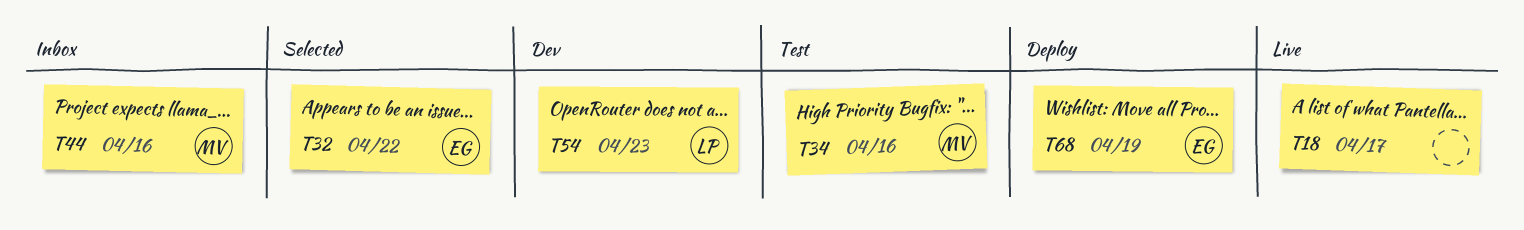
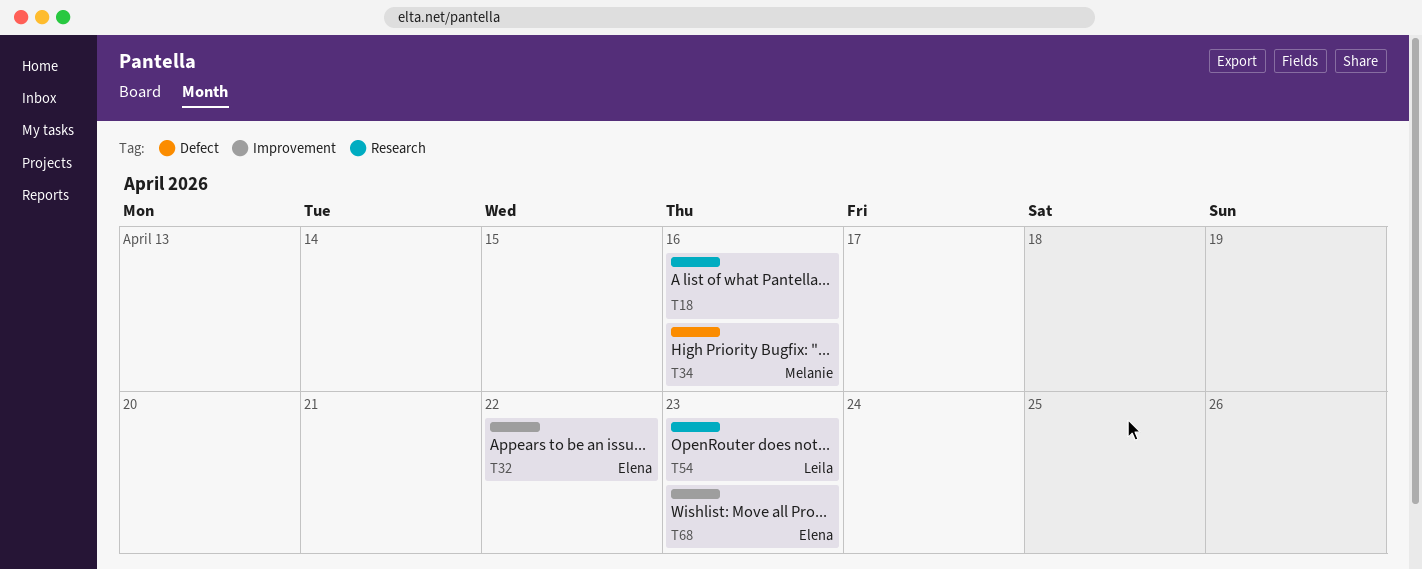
T18, due: Apr 17 -> Apr 16
T44: present -> none
T68, due: Apr 19 -> Apr 23

